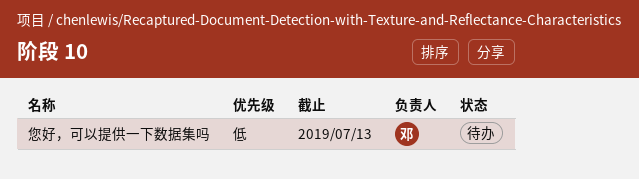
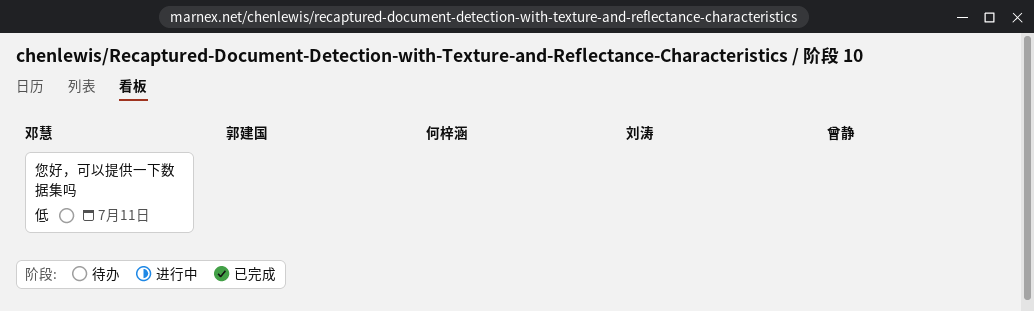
您好，可以提供一下数据集吗, due: Jul 13 -> Jul 11

